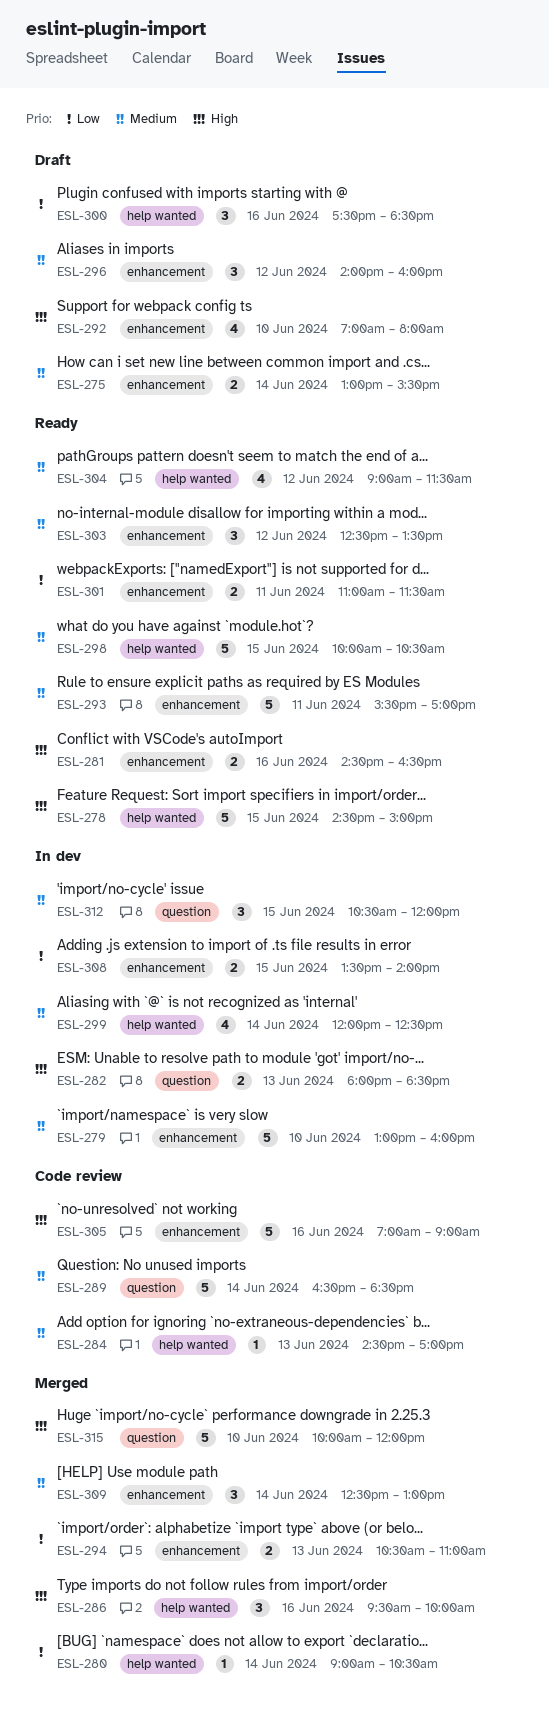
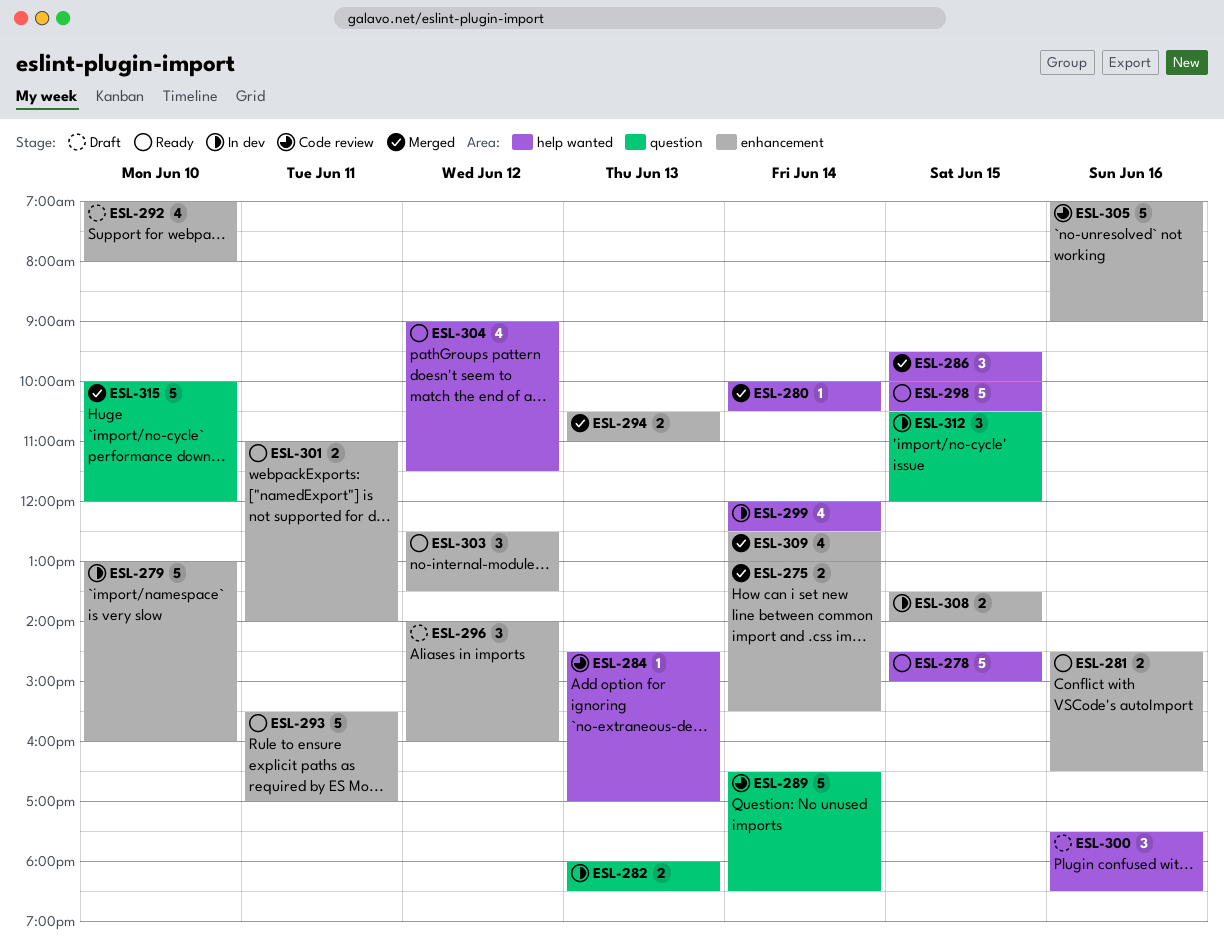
ESL-275, status: Draft -> Merged
ESL-280, begins: 09:00 -> 10:00
ESL-286, day: Jun 16 -> Jun 15
ESL-301, ends: 11:30 -> 14:00
ESL-309, estimate: 3 -> 4

